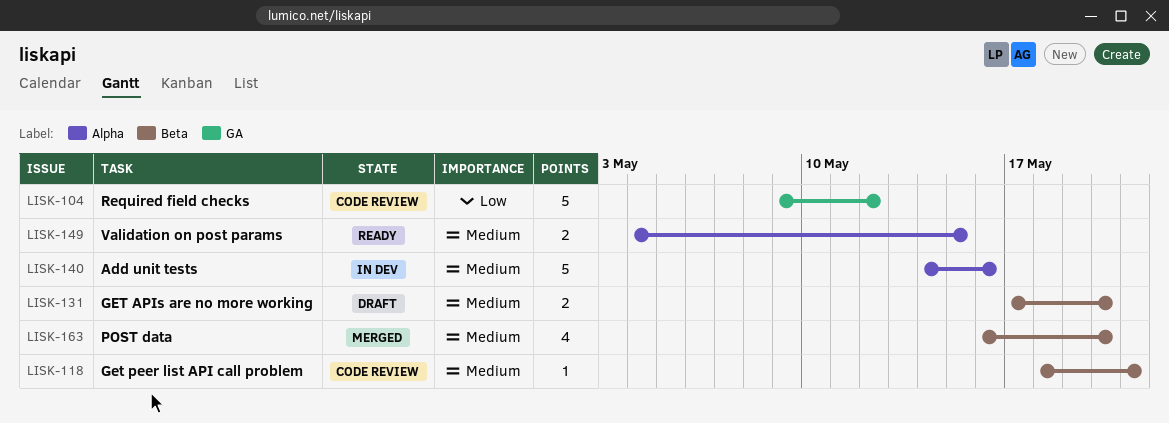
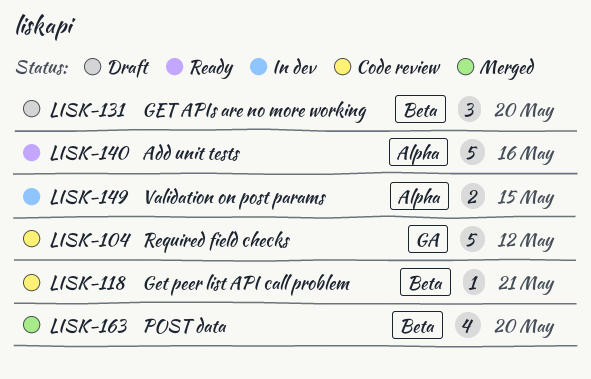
LISK-131, estimate: 2 -> 3
LISK-140, status: In dev -> Ready
LISK-149, status: Ready -> In dev

